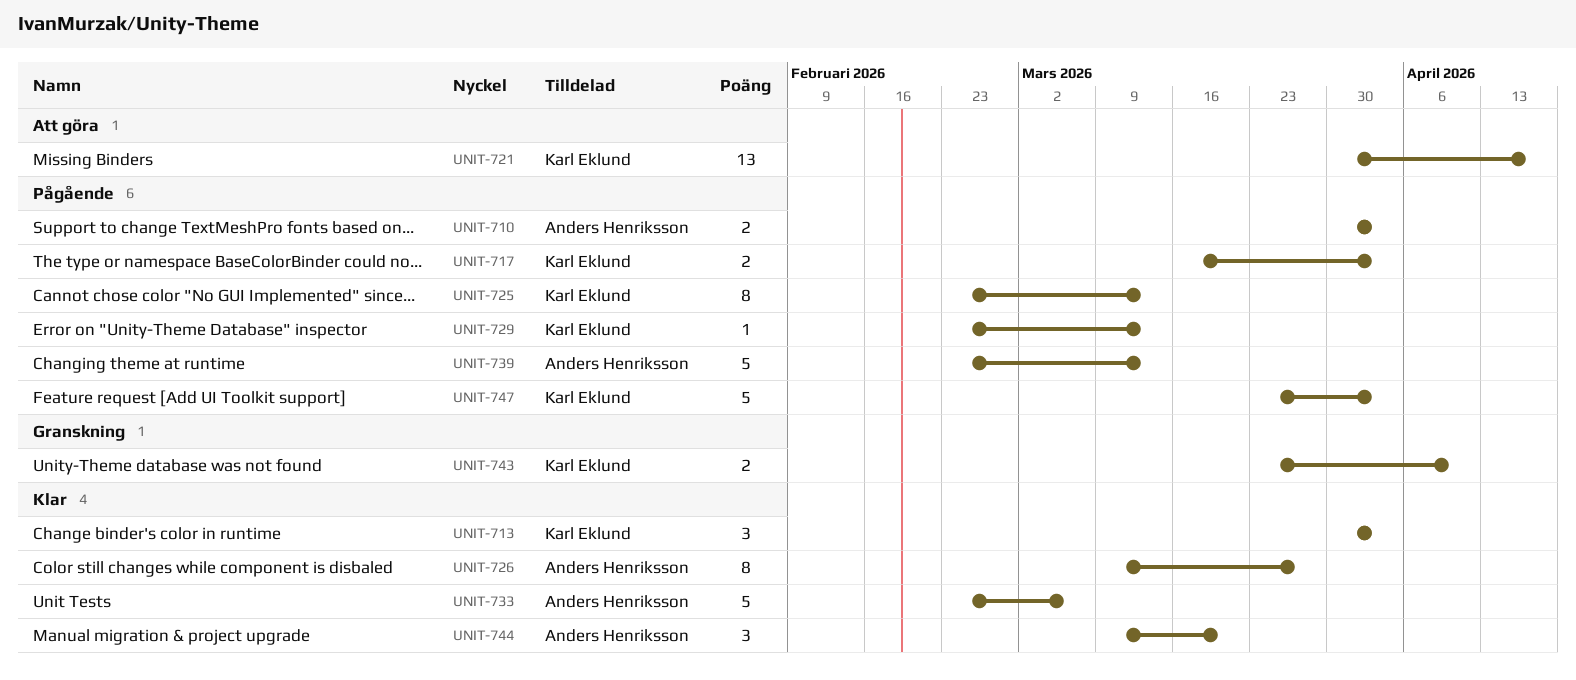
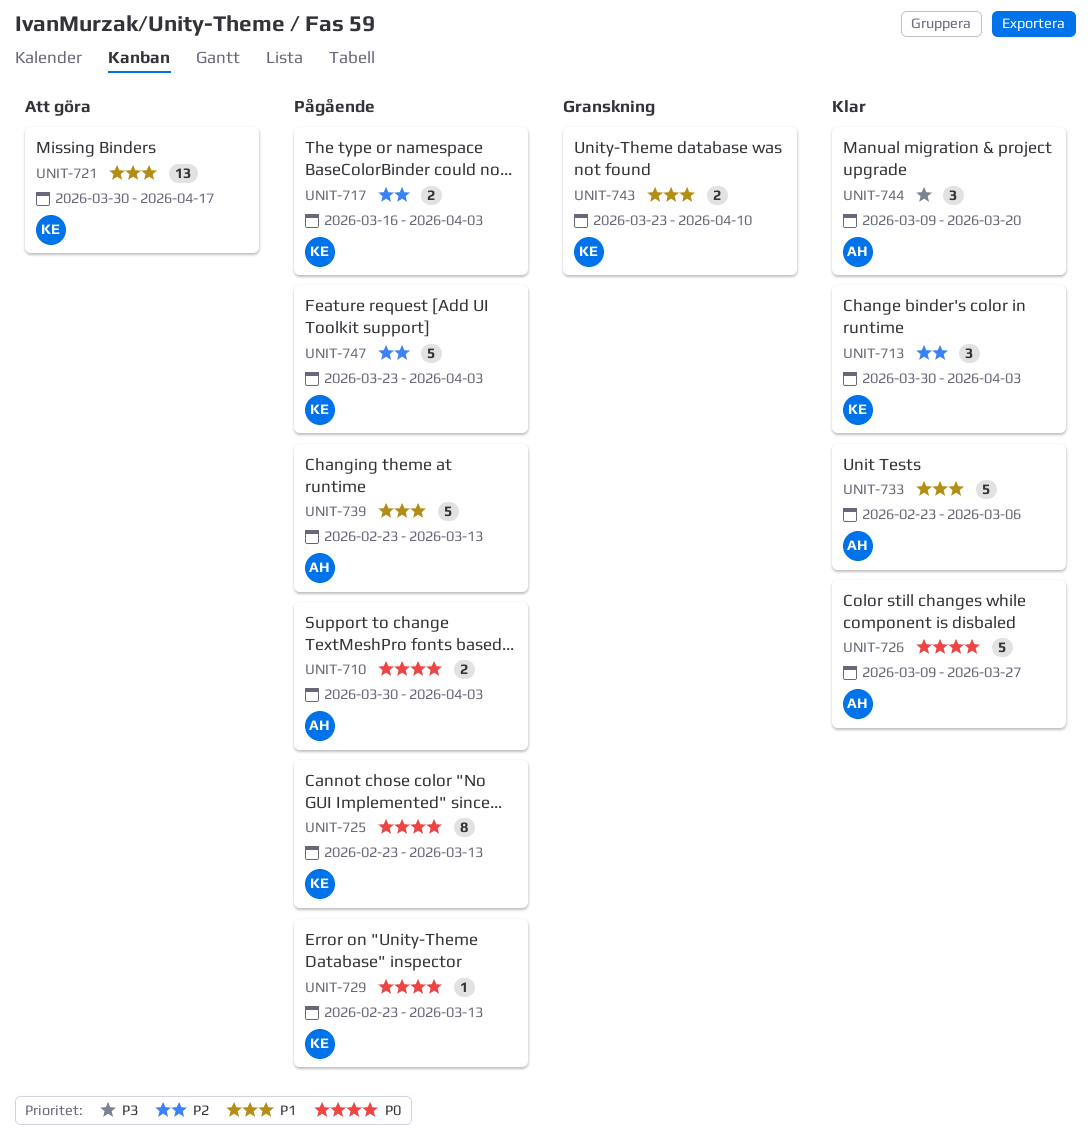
UNIT-726, estimate: 8 -> 5

